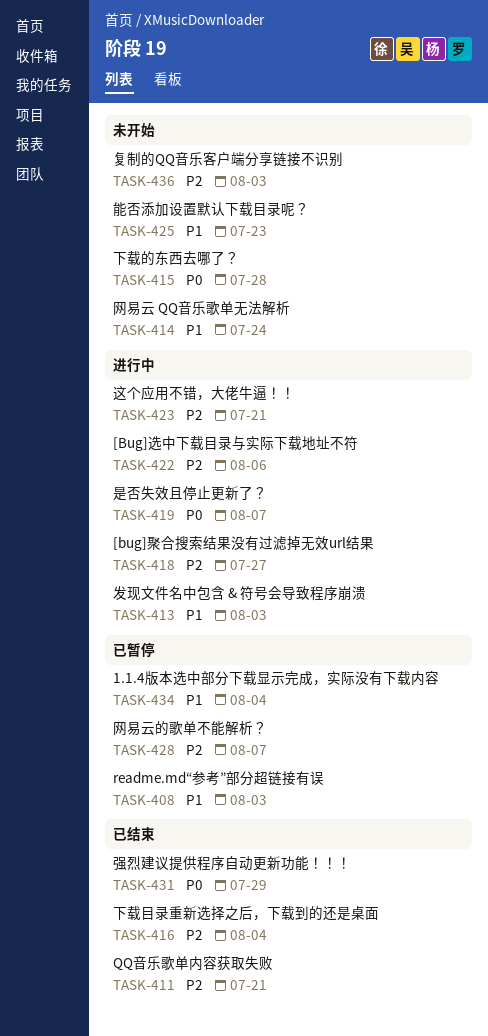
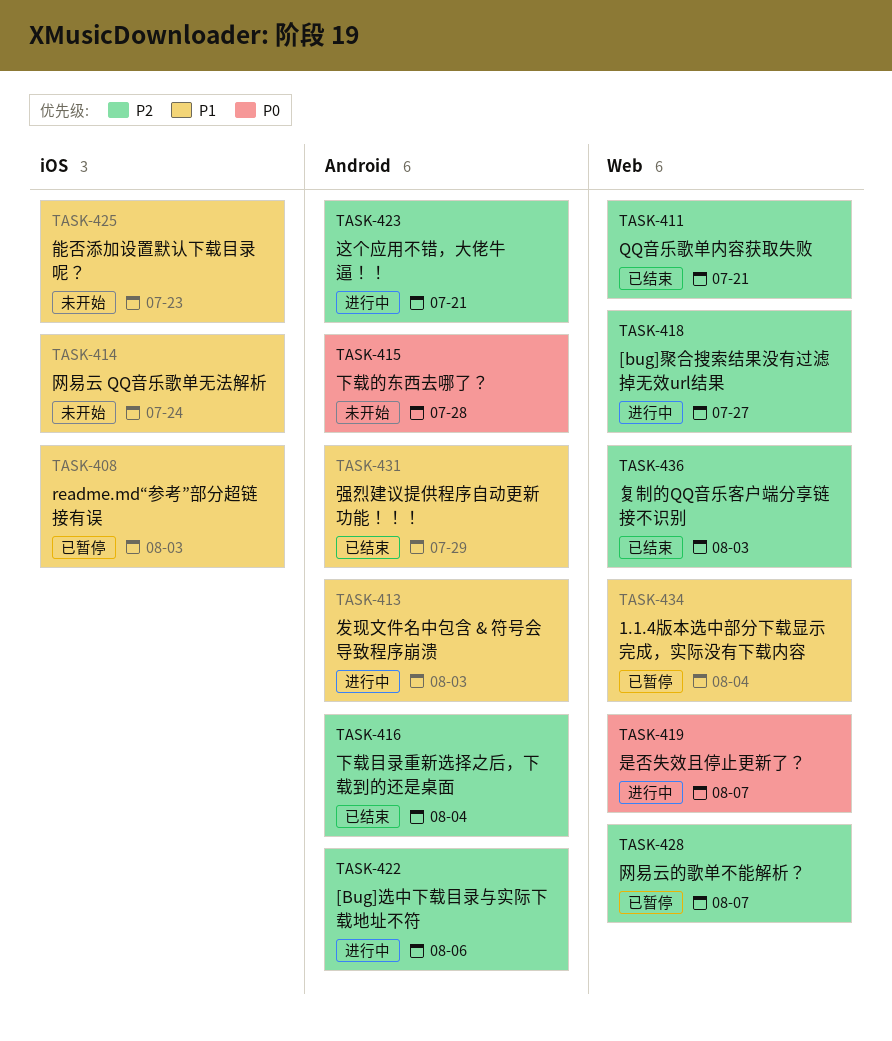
TASK-431, priority: P0 -> P1
TASK-436, status: 未开始 -> 已结束

